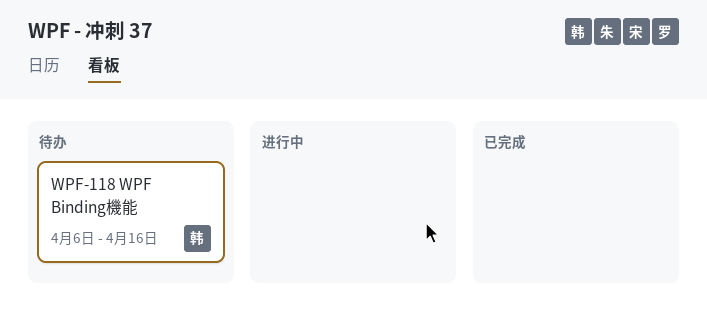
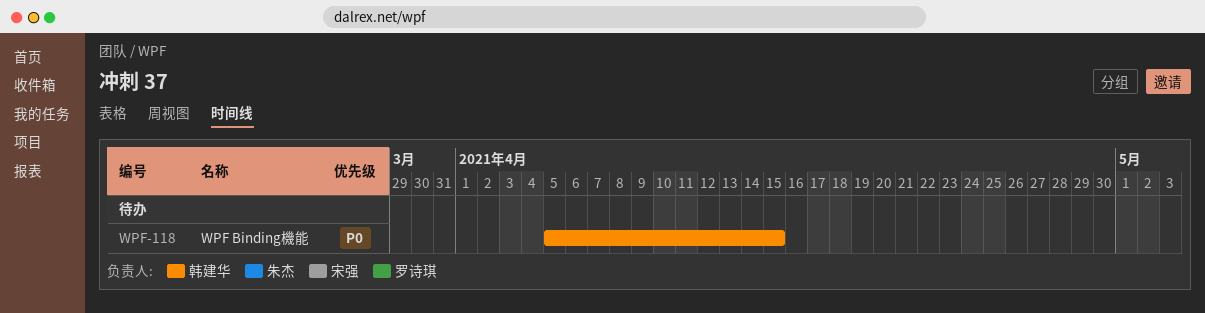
WPF-118, start: Apr 6 -> Apr 5
WPF-118, due: Apr 16 -> Apr 15

